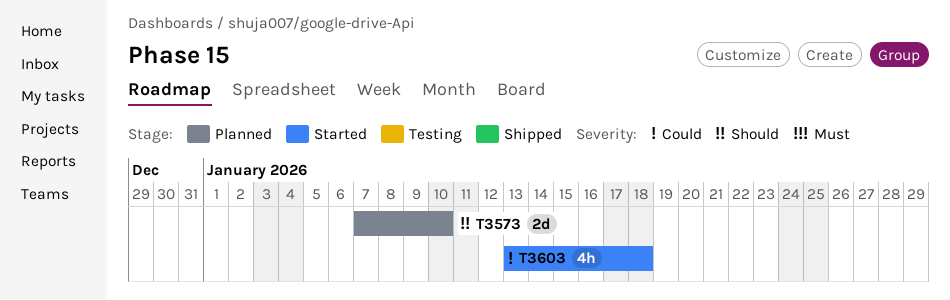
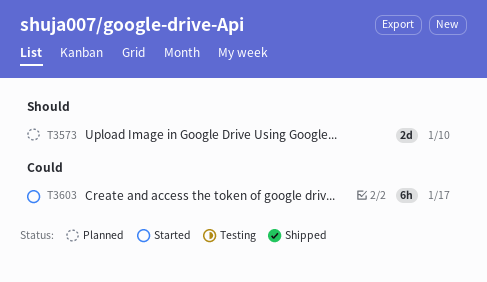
T3603, estimate: 4h -> 6h
T3603, due: Jan 18 -> Jan 17

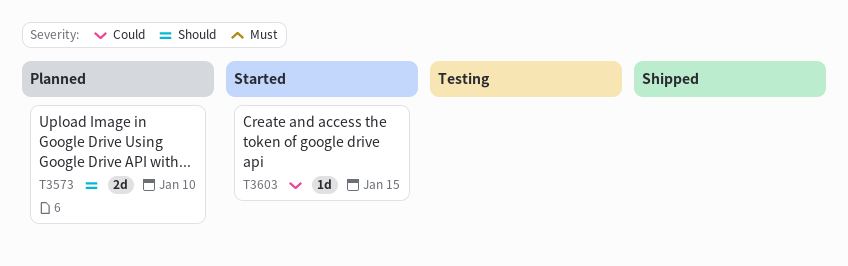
T3603, estimate: 6h -> 1d
T3603, due: Jan 17 -> Jan 15

